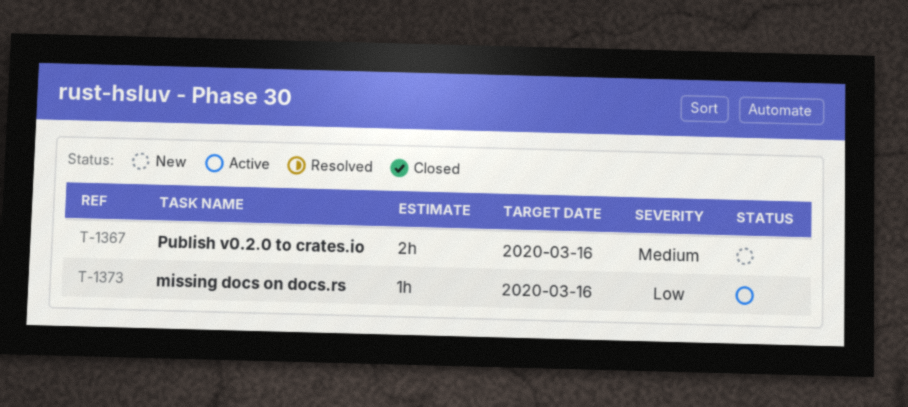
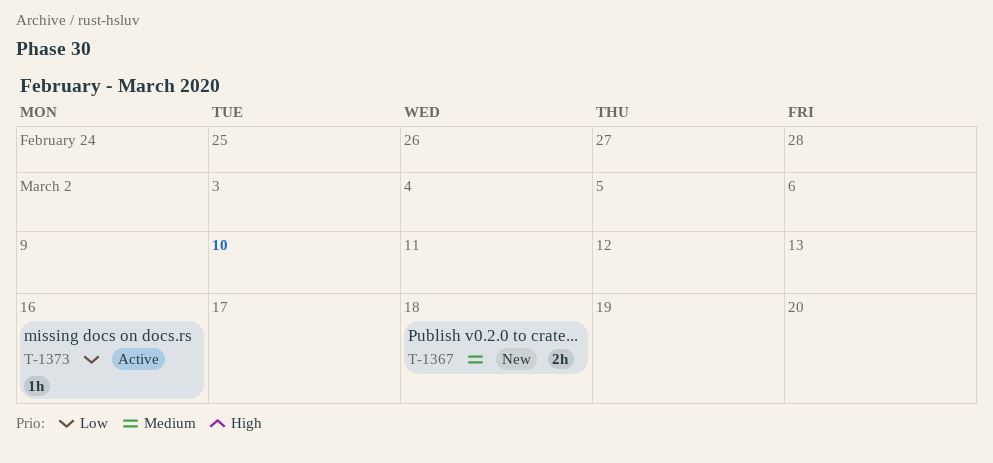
T-1367, due: Mar 16 -> Mar 18

